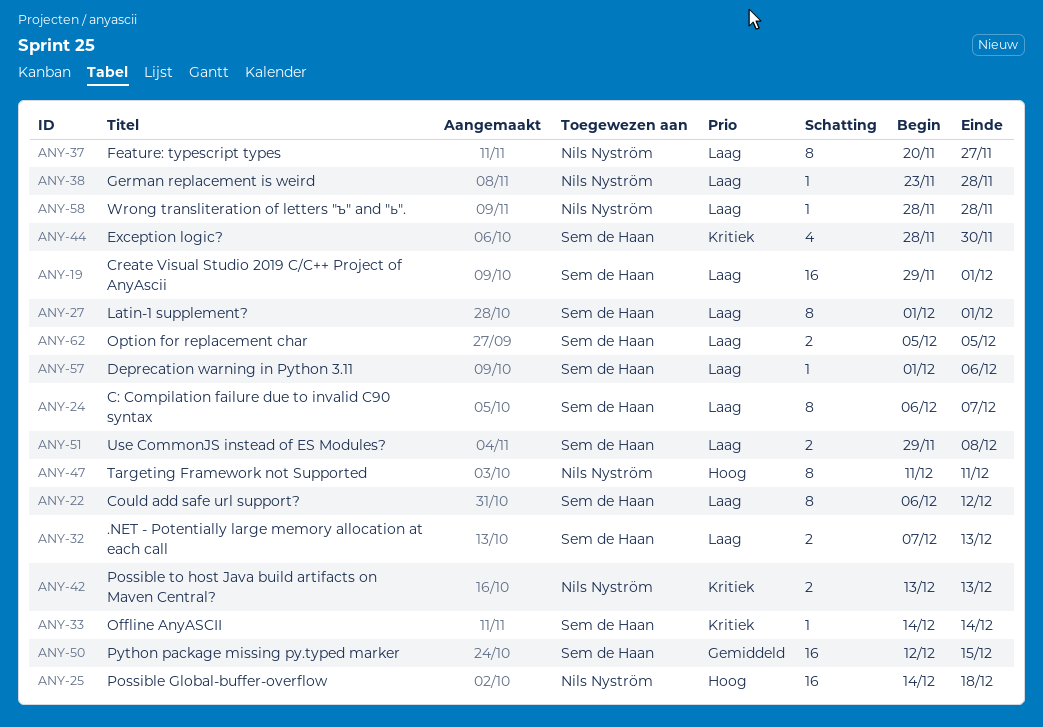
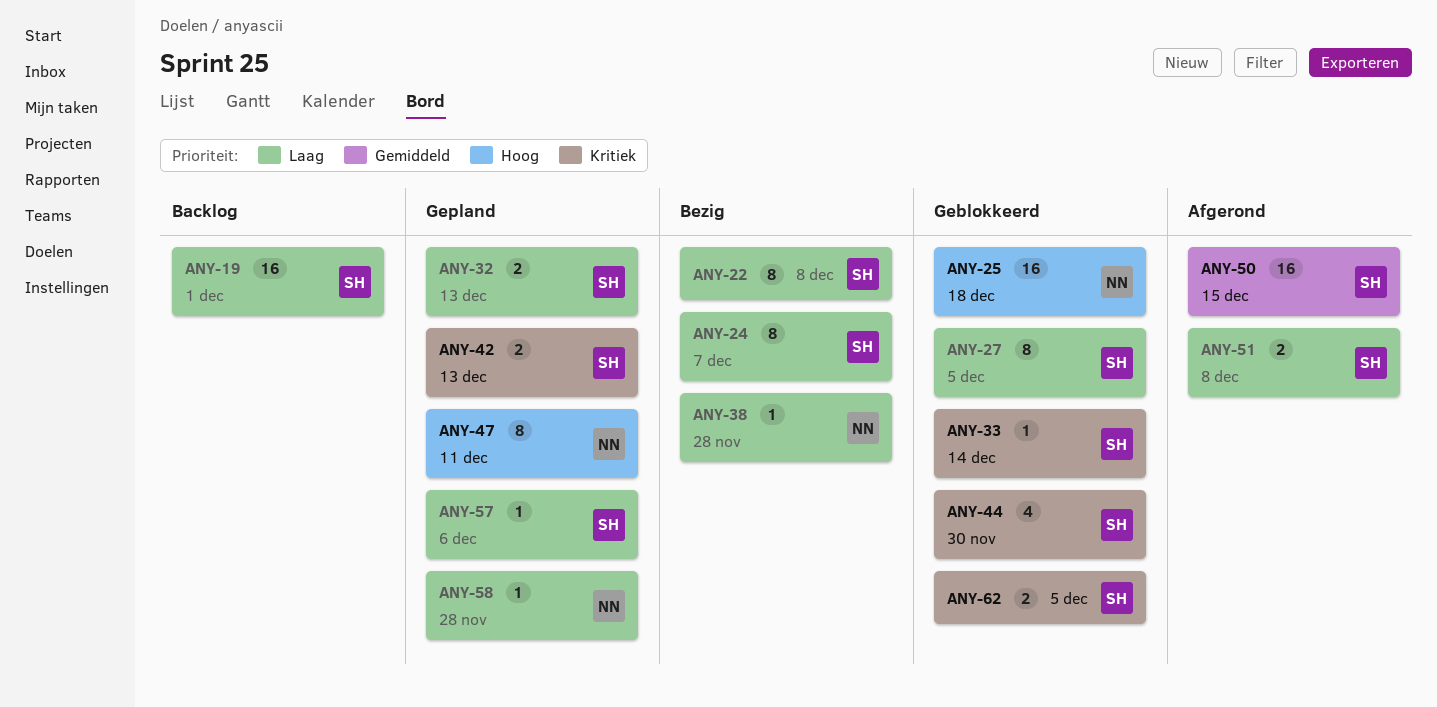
ANY-22, due: Dec 12 -> Dec 8
ANY-27, due: Dec 1 -> Dec 5
ANY-37: present -> none
ANY-42, owner: Nils Nyström -> Sem de Haan
ANY-62, priority: Laag -> Kritiek

